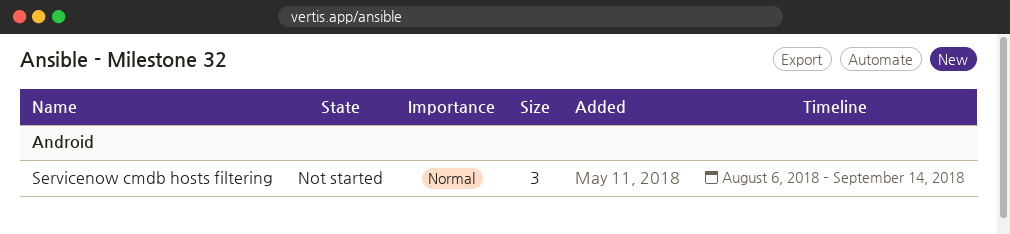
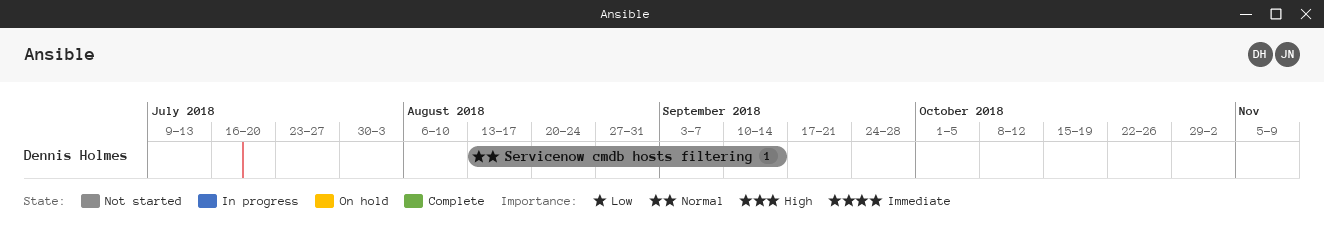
Servicenow cmdb hosts filtering, estimate: 3 -> 1
Servicenow cmdb hosts filtering, start: Aug 6 -> Aug 13

